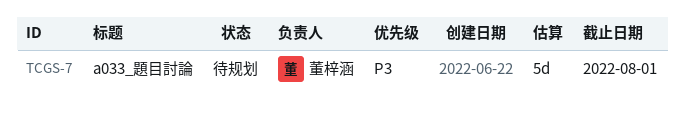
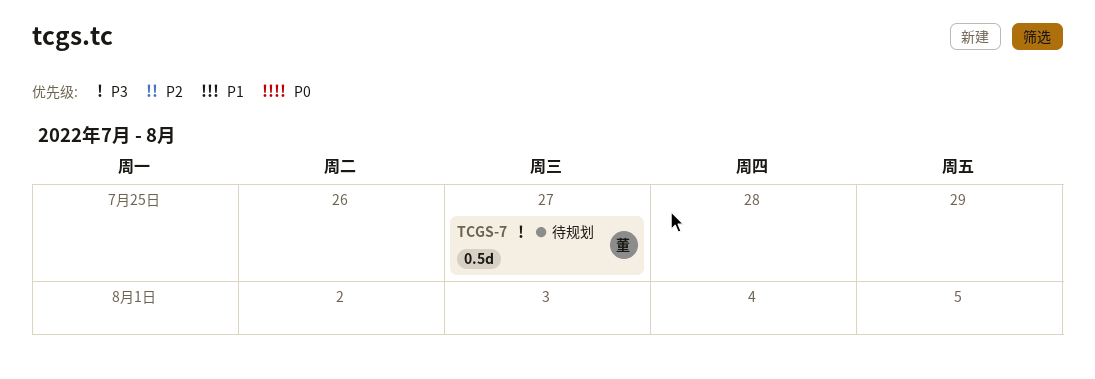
TCGS-7, estimate: 5d -> 0.5d
TCGS-7, due: Aug 1 -> Jul 27

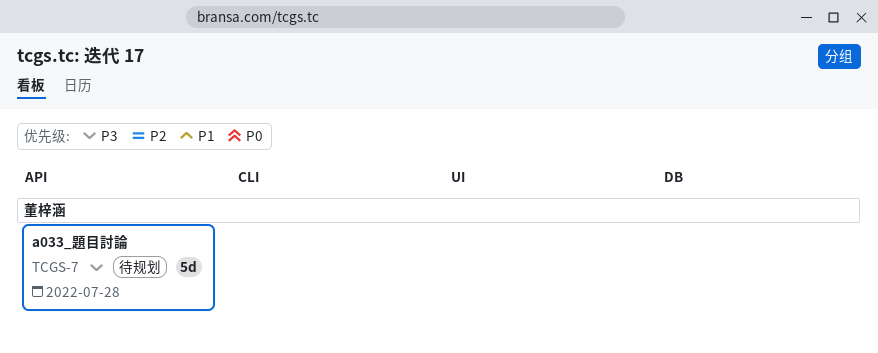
TCGS-7, estimate: 0.5d -> 5d
TCGS-7, due: Jul 27 -> Jul 28

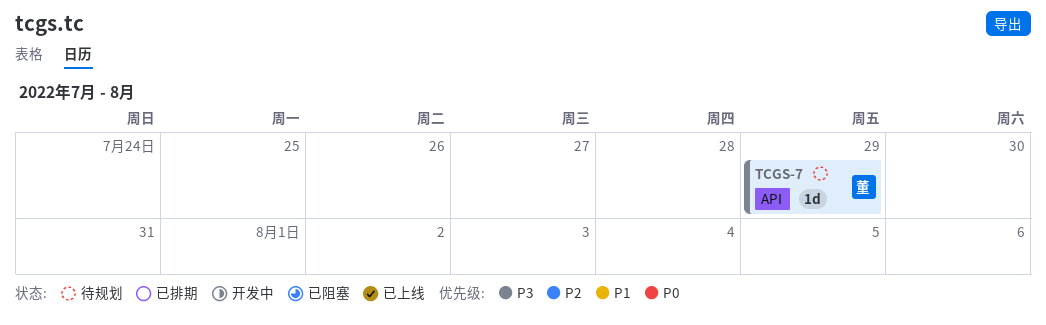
TCGS-7, estimate: 5d -> 1d
TCGS-7, due: Jul 28 -> Jul 29

